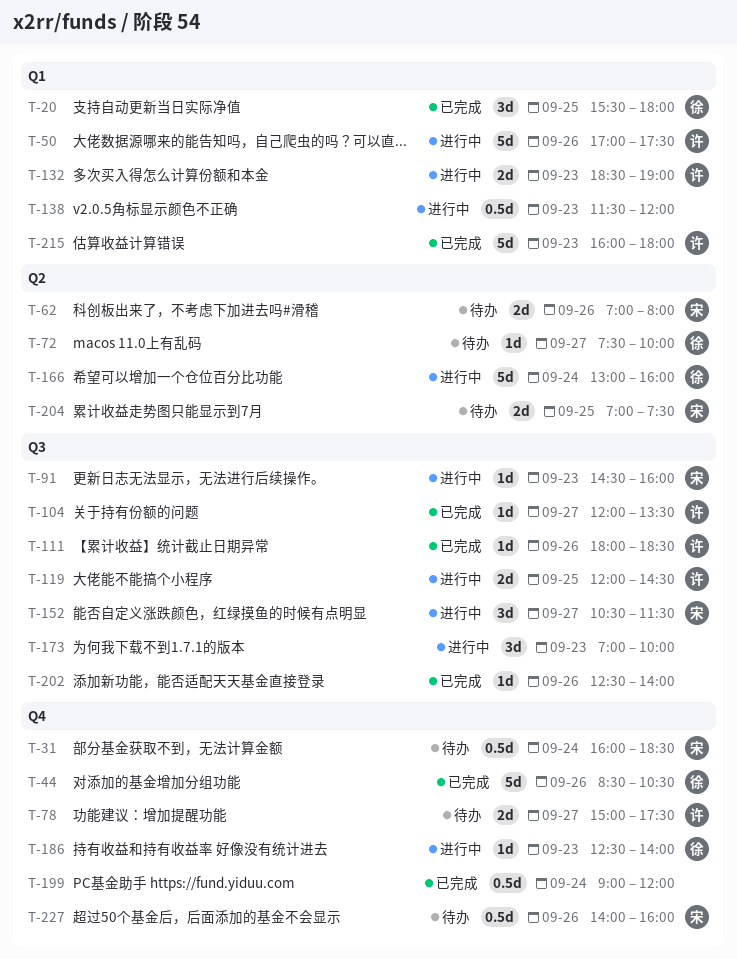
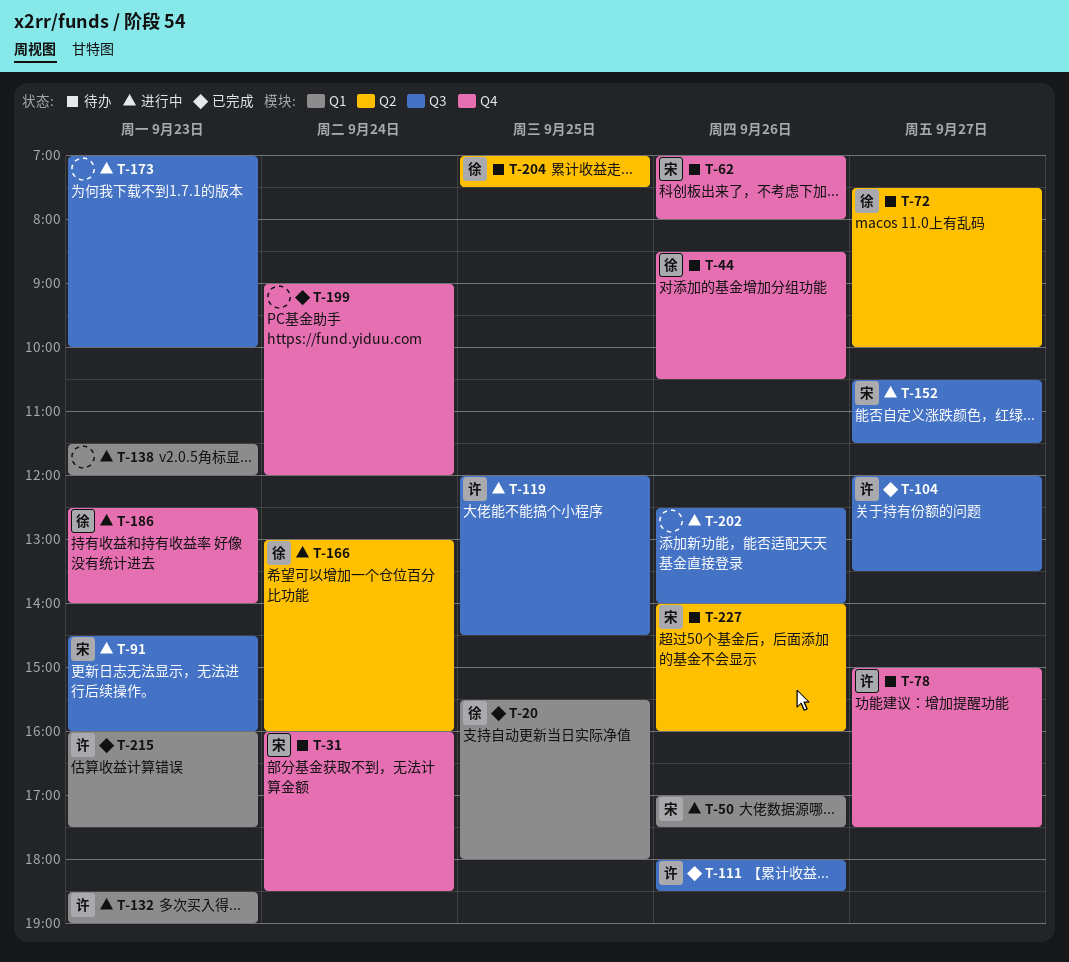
T-44, status: 已完成 -> 待办
T-50, owner: 许 -> 宋
T-62, label: Q2 -> Q4
T-202, status: 已完成 -> 进行中
T-204, owner: 宋 -> 徐
T-215, ends: 18:00 -> 17:30
T-227, label: Q4 -> Q2

